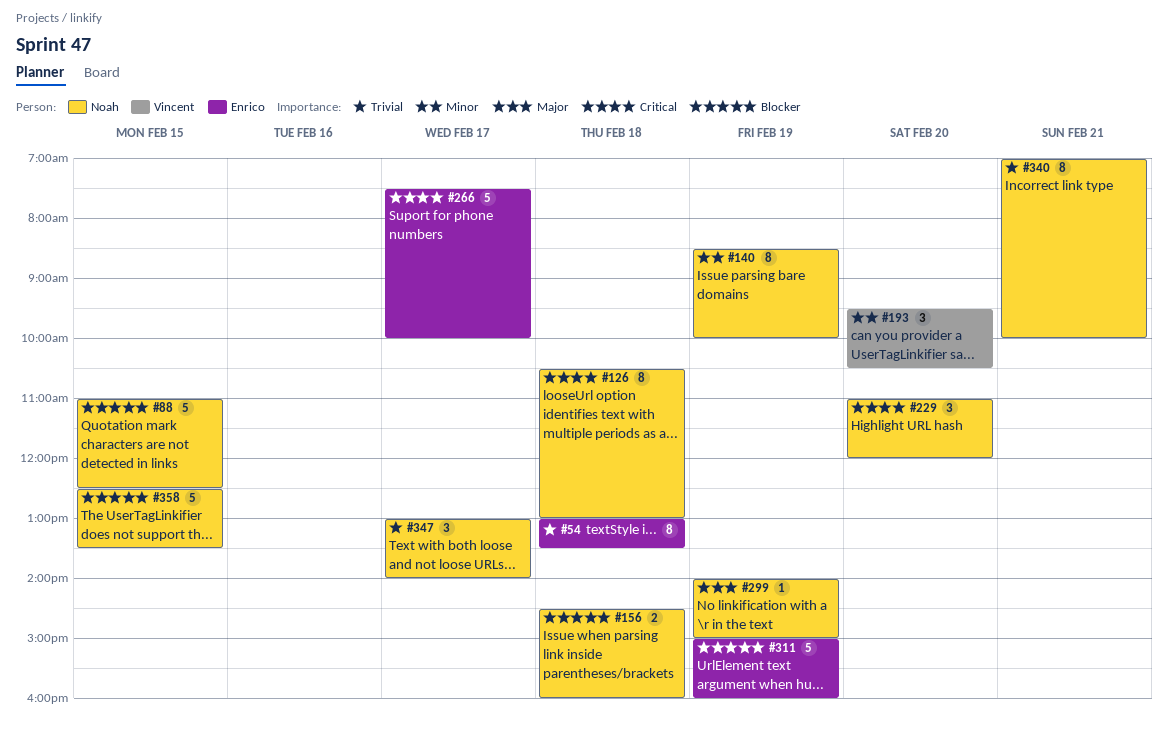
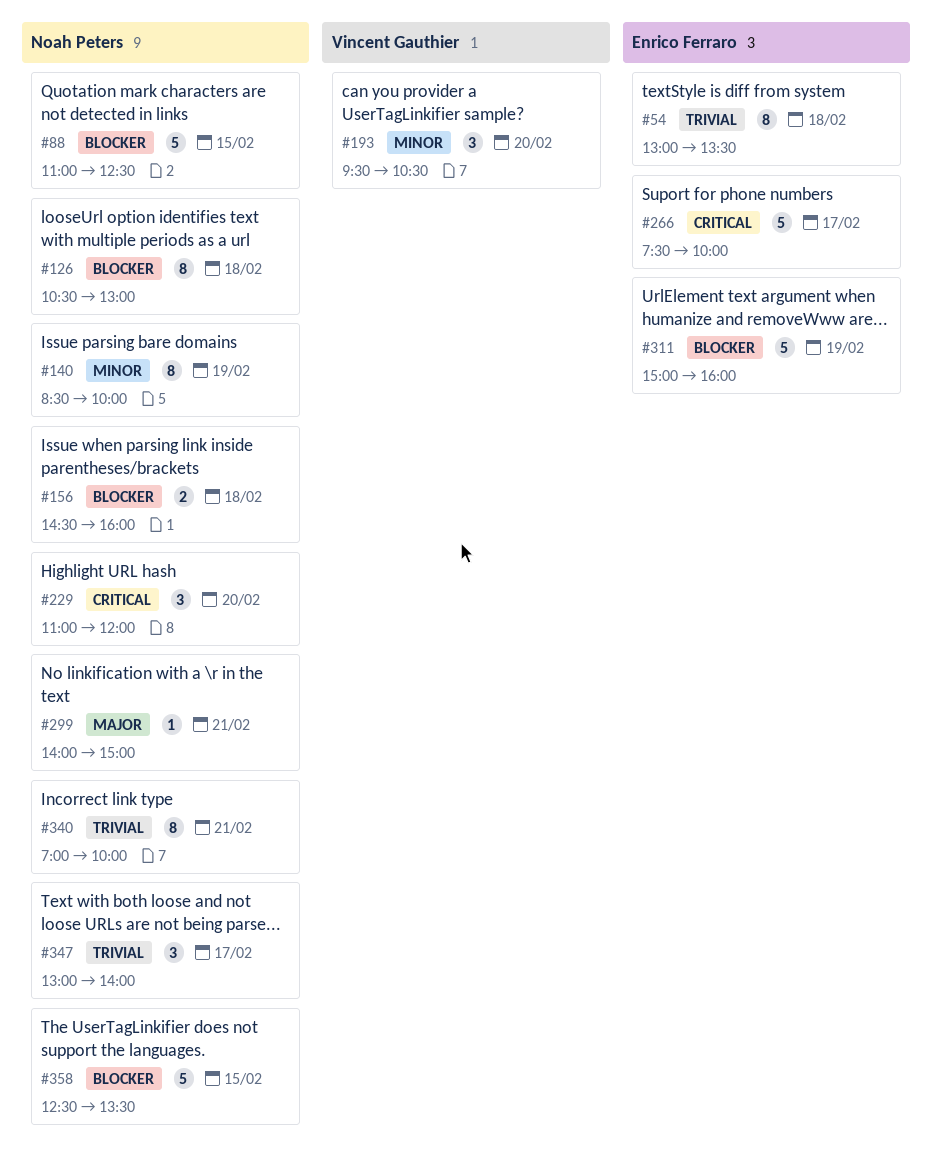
#126, priority: Critical -> Blocker
#299, day: Feb 19 -> Feb 21

